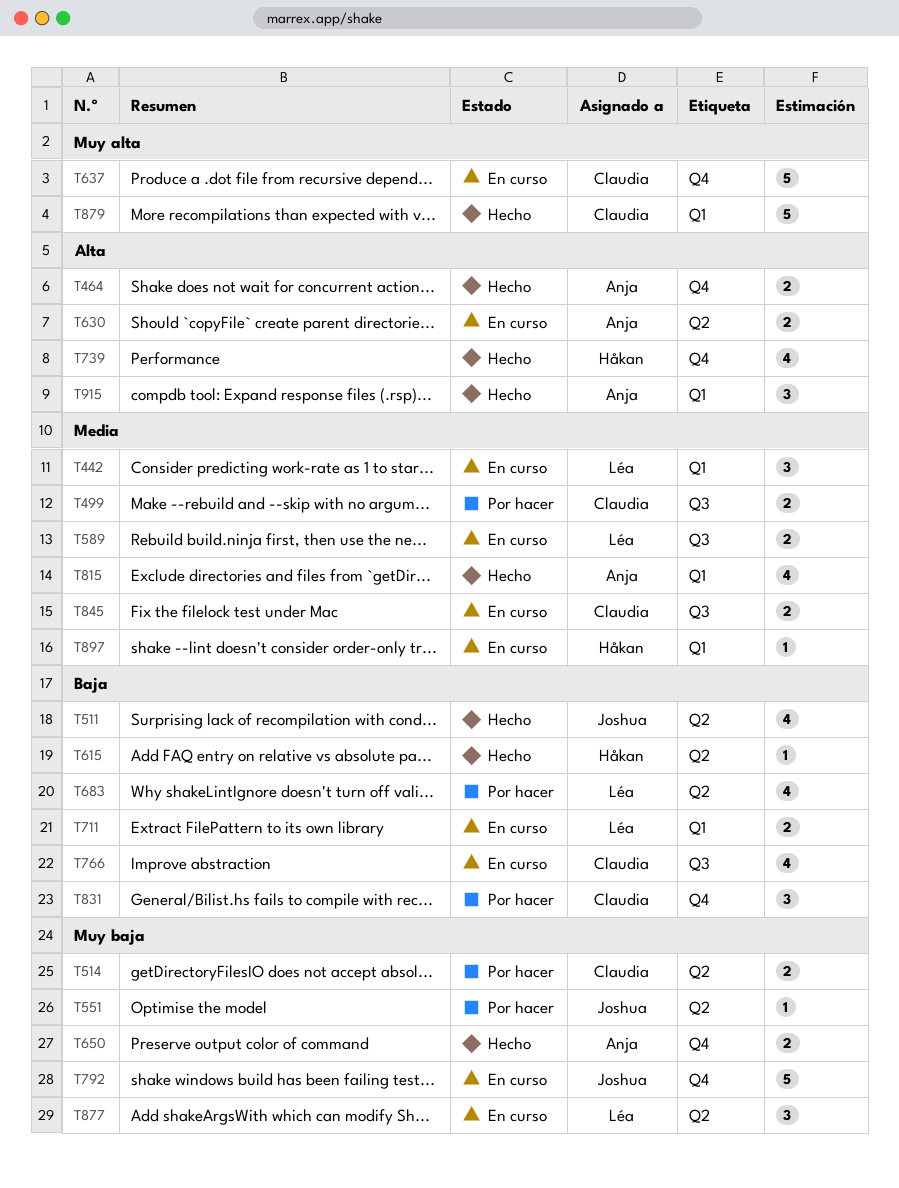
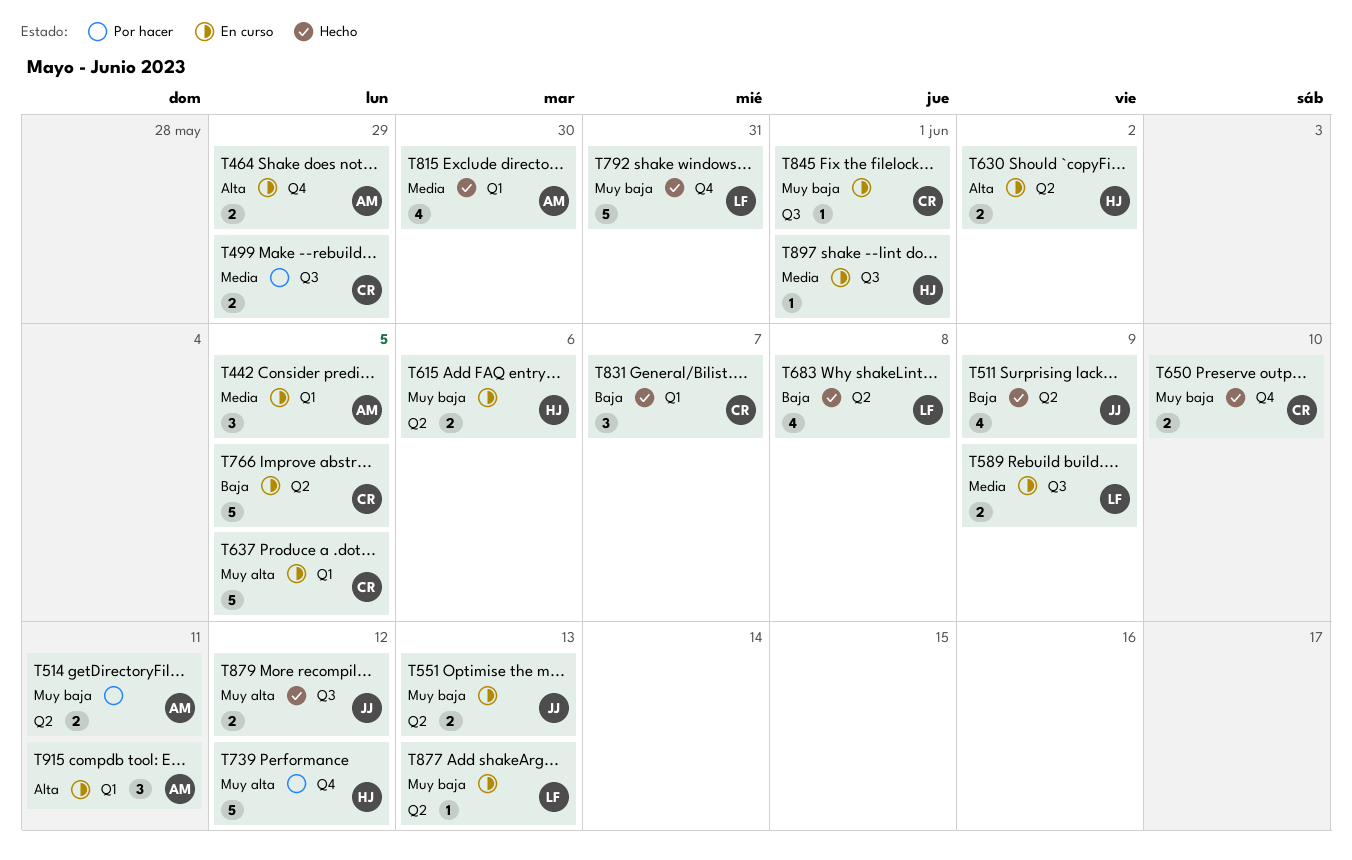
T442, owner: Léa -> Anja
T464, status: Hecho -> En curso
T514, owner: Claudia -> Anja
T551, status: Por hacer -> En curso
T551, estimate: 1 -> 2
T615, status: Hecho -> En curso
T615, priority: Baja -> Muy baja
T615, estimate: 1 -> 2
T630, owner: Anja -> Håkan
T637, label: Q4 -> Q1
T650, owner: Anja -> Claudia
T683, status: Por hacer -> Hecho
T711: present -> none
T739, status: Hecho -> Por hacer
T739, priority: Alta -> Muy alta
T739, estimate: 4 -> 5
T766, label: Q3 -> Q2
T766, estimate: 4 -> 5
T792, status: En curso -> Hecho
T792, owner: Joshua -> Léa
T831, status: Por hacer -> Hecho
T831, label: Q4 -> Q1
T845, priority: Media -> Muy baja
T845, estimate: 2 -> 1
T877, estimate: 3 -> 1
T879, owner: Claudia -> Joshua
T879, label: Q1 -> Q3
T879, estimate: 5 -> 2
T897, label: Q1 -> Q3
T915, status: Hecho -> En curso

